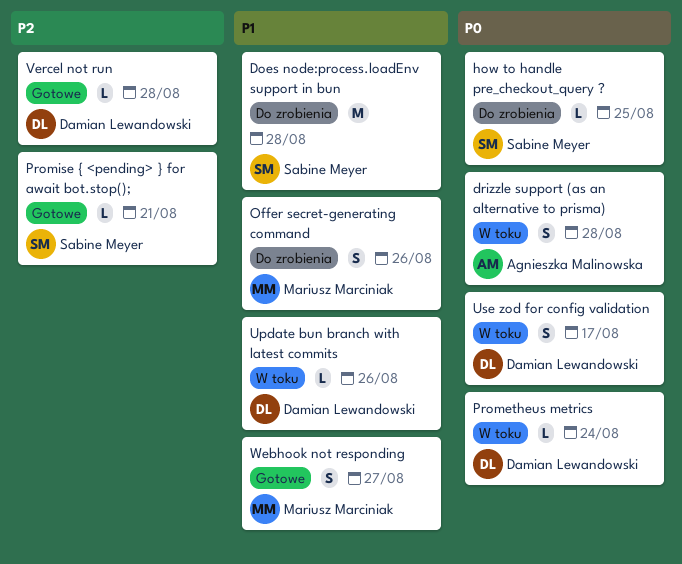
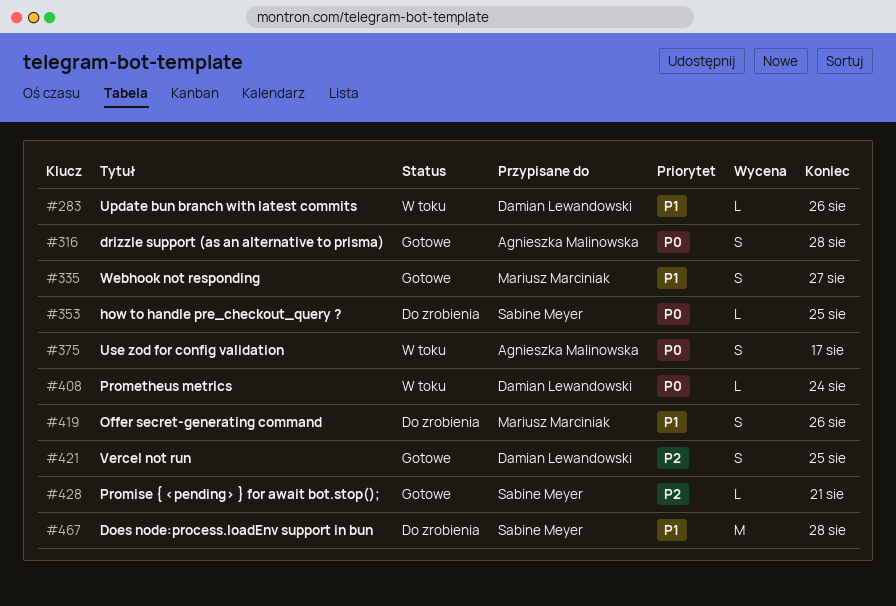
drizzle support (as an alternative to prisma), status: W toku -> Gotowe
Use zod for config validation, owner: Damian Lewandowski -> Agnieszka Malinowska
Vercel not run, estimate: L -> S
Vercel not run, due: Aug 28 -> Aug 25

